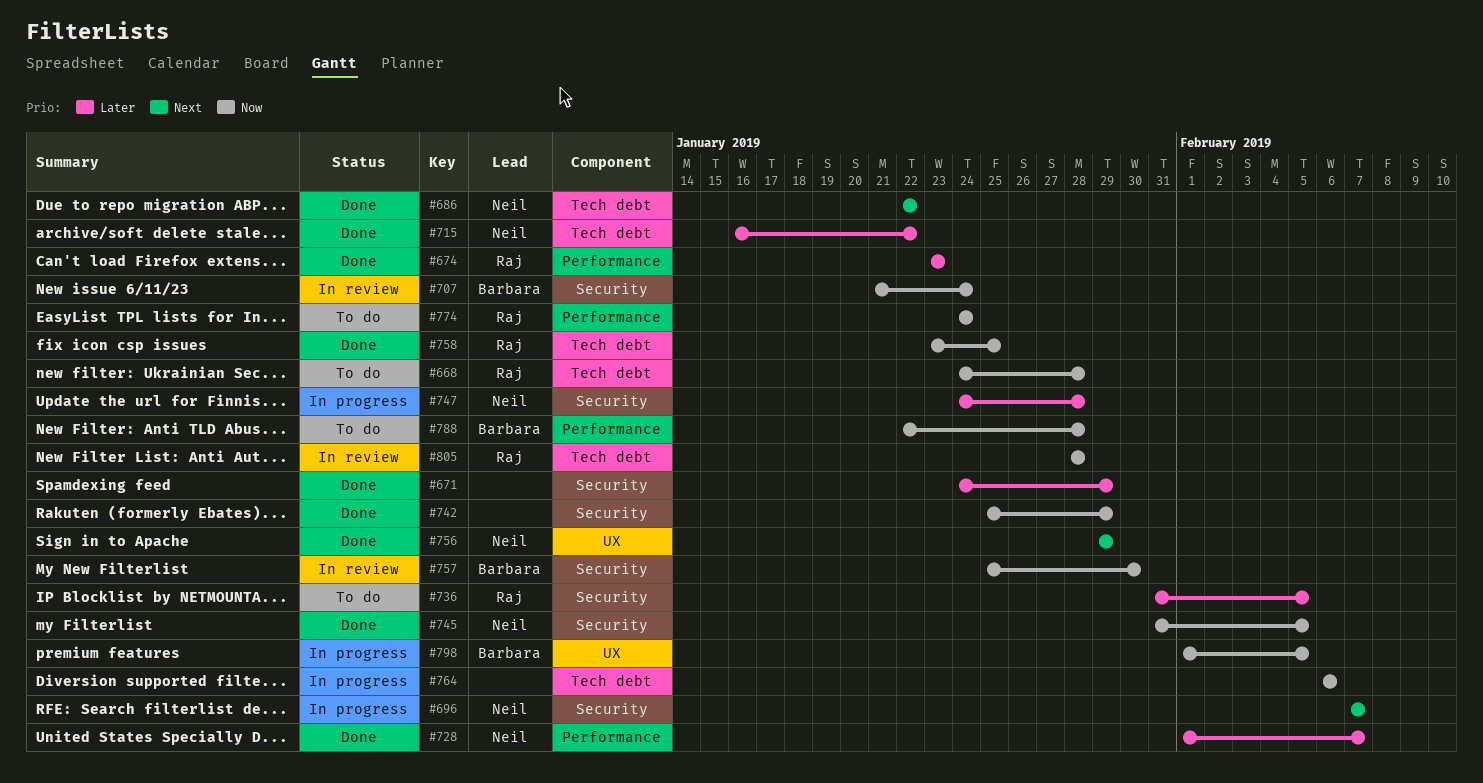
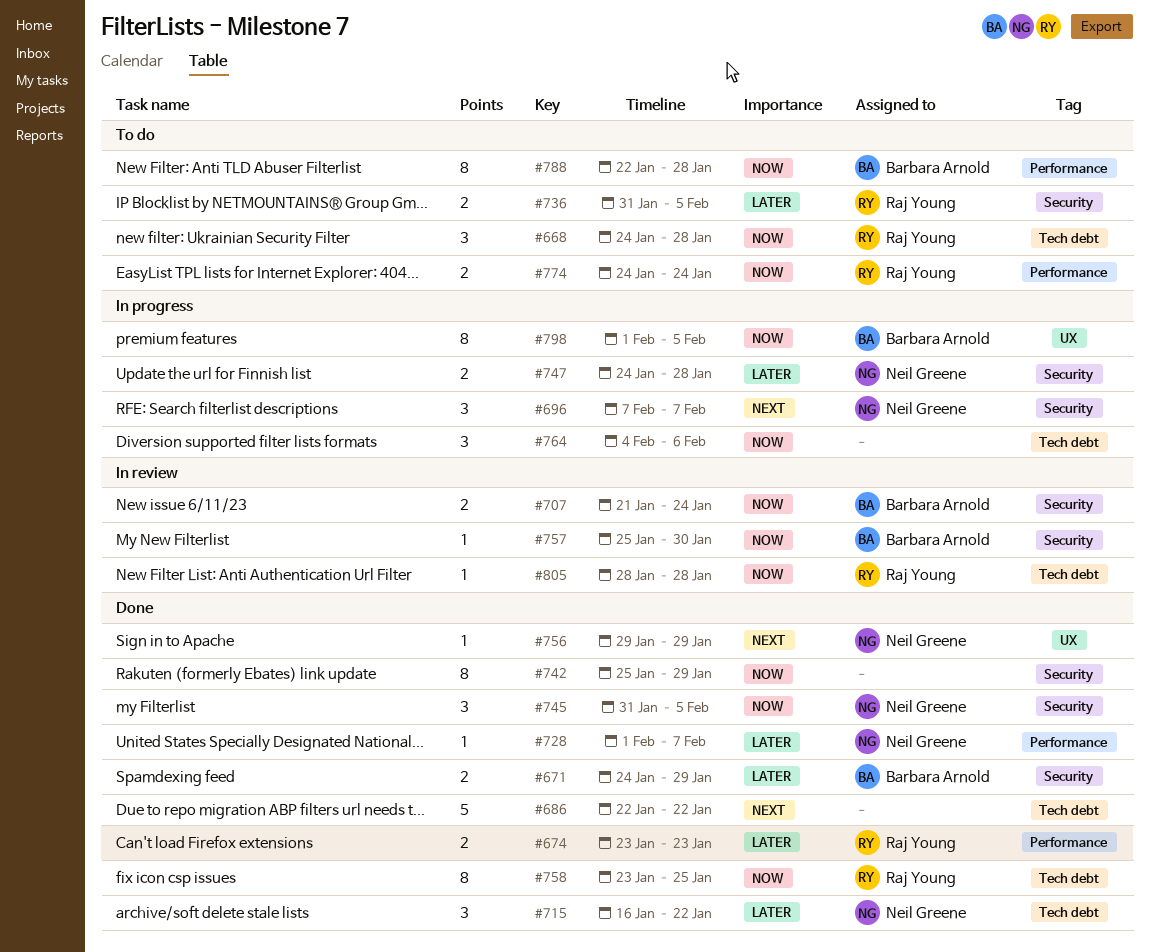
#671, owner: none -> Barbara Arnold
#686, owner: Neil Greene -> none
#764, start: Feb 6 -> Feb 4

